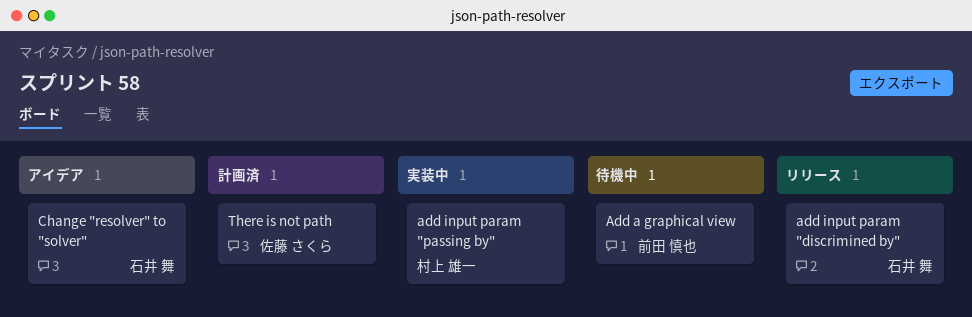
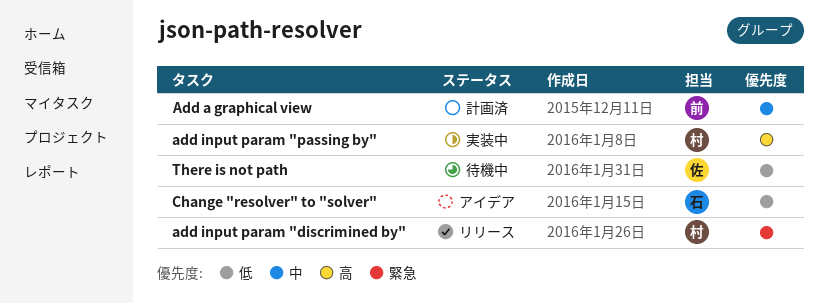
Add a graphical view, status: 待機中 -> 計画済
add input param "discrimined by", owner: 石井 舞 -> 村上 雄一
There is not path, status: 計画済 -> 待機中

